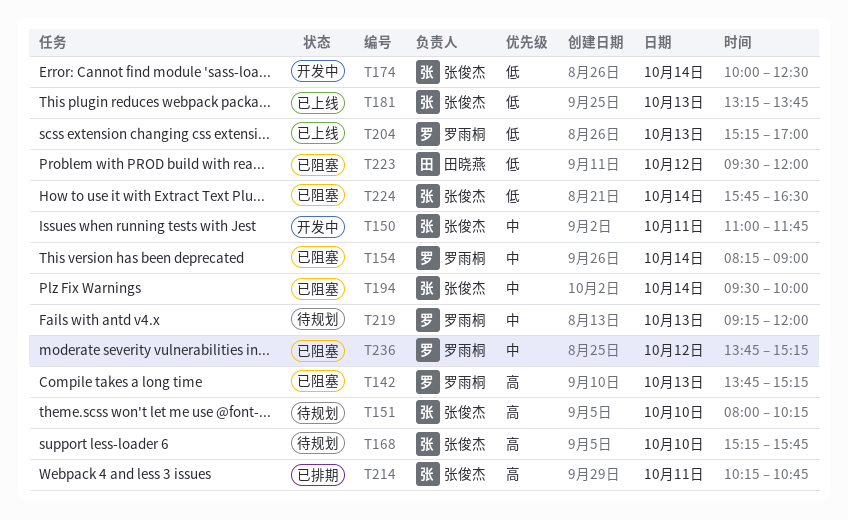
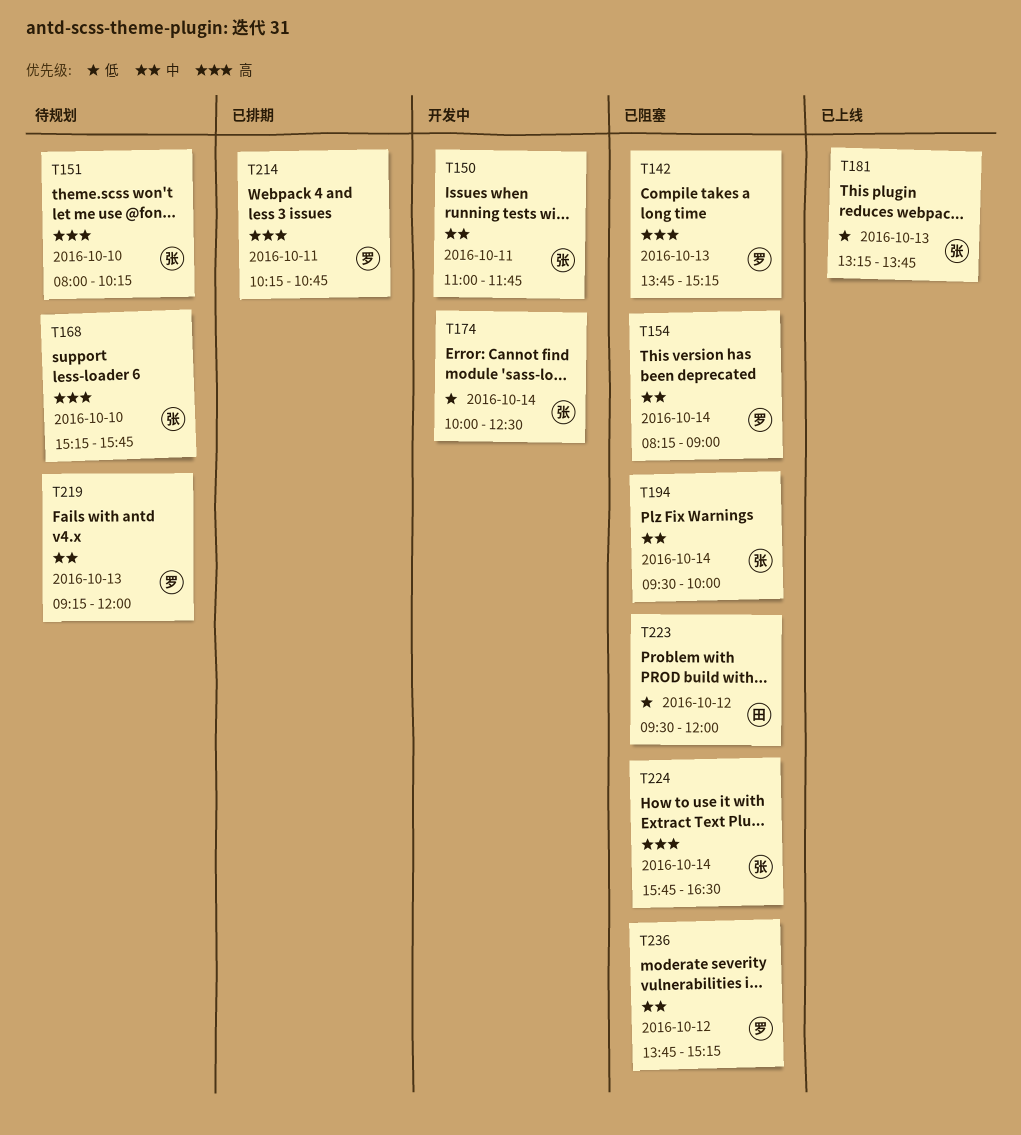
T204: present -> none
T214, owner: 张俊杰 -> 罗雨桐
T224, priority: 低 -> 高

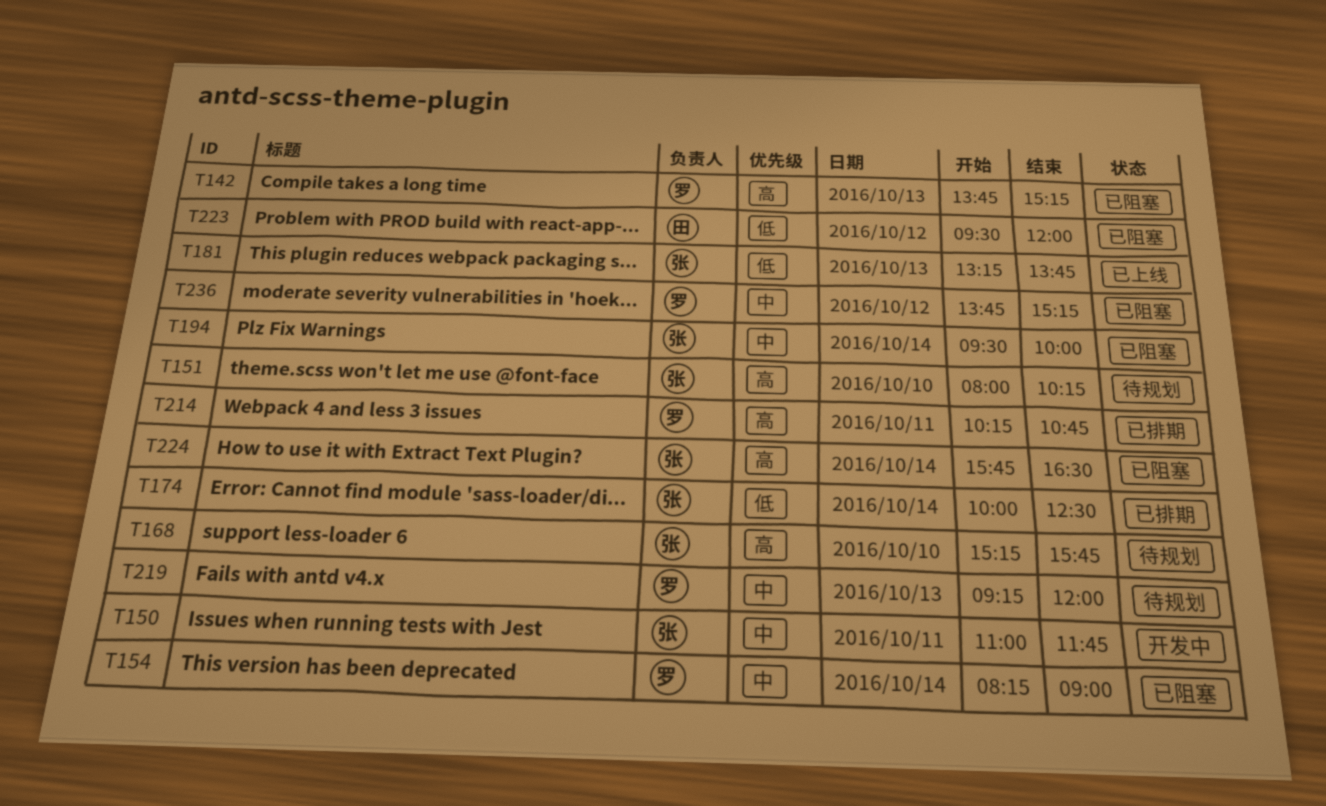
T174, status: 开发中 -> 已排期

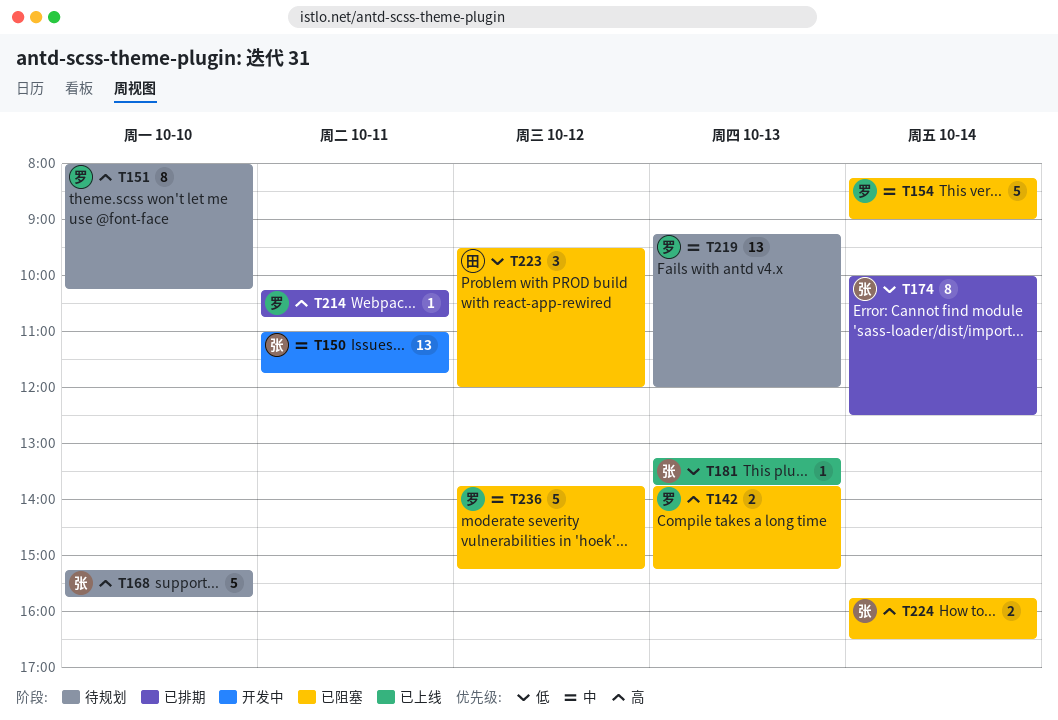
T151, owner: 张 -> 罗
T194: present -> none

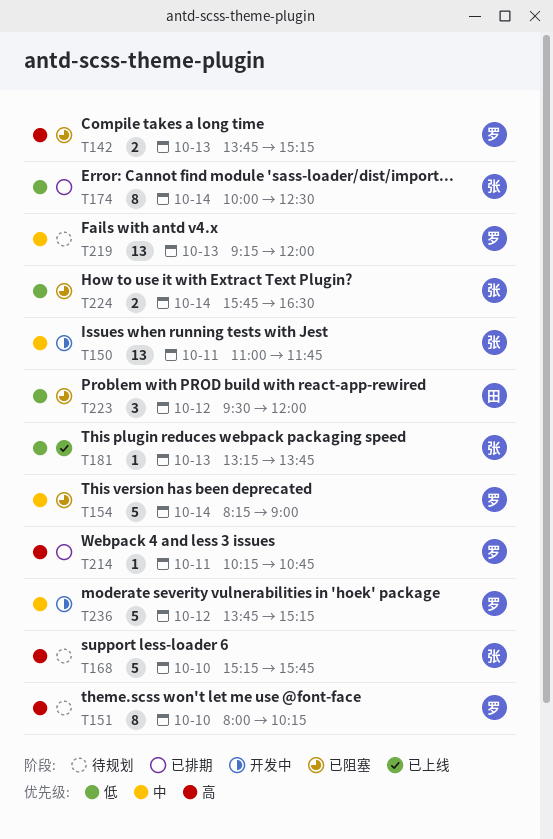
T224, priority: 高 -> 低
T236, status: 已阻塞 -> 开发中

